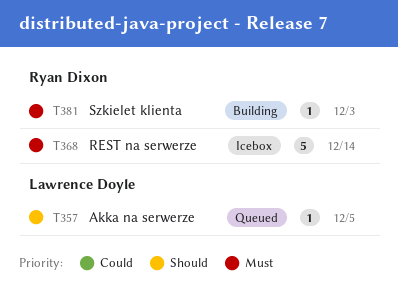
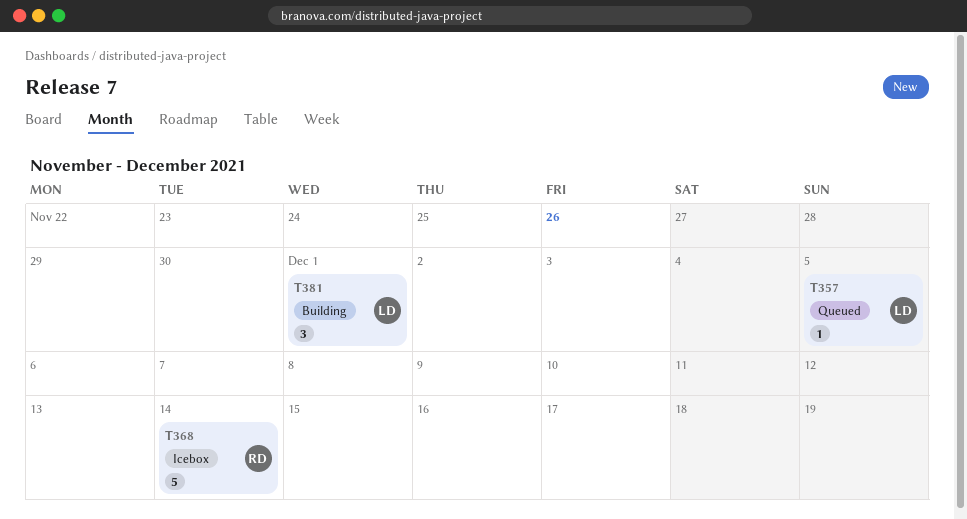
T381, owner: Ryan Dixon -> Lawrence Doyle
T381, estimate: 1 -> 3
T381, due: Dec 3 -> Dec 1

